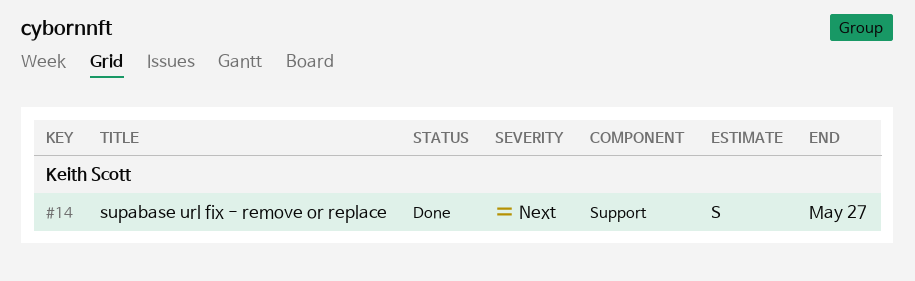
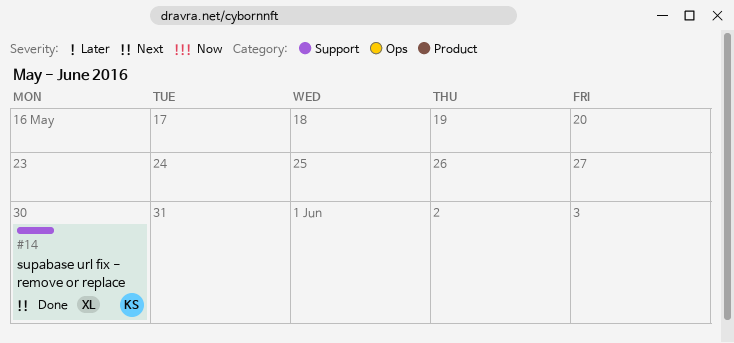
#14, estimate: S -> XL
#14, due: May 27 -> May 30

